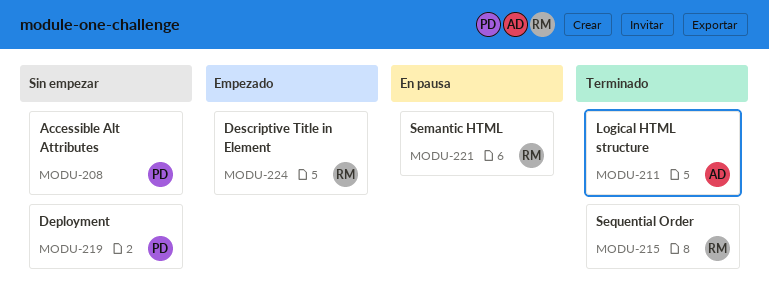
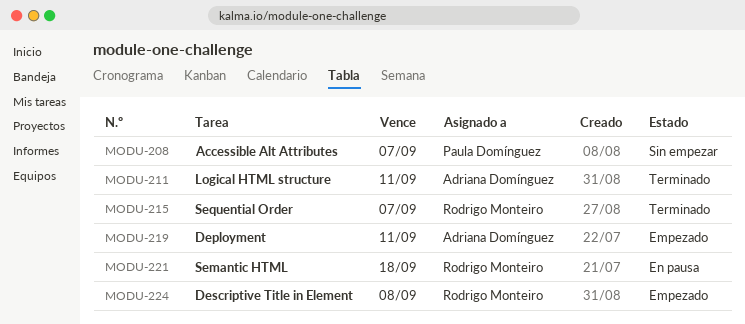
MODU-219, status: Sin empezar -> Empezado
MODU-219, owner: Paula Domínguez -> Adriana Domínguez

